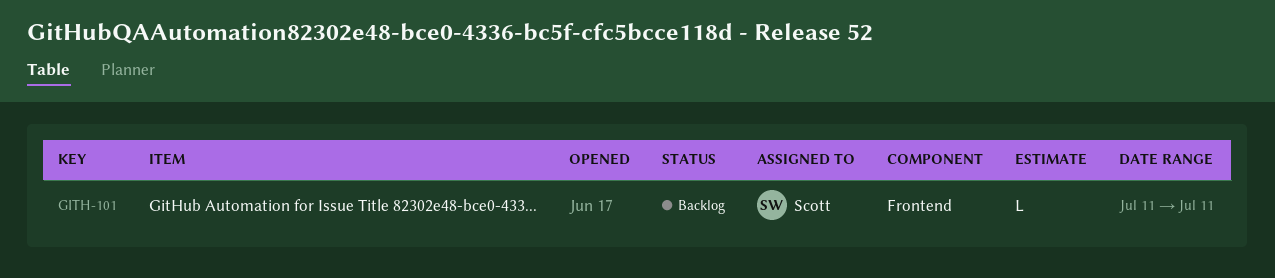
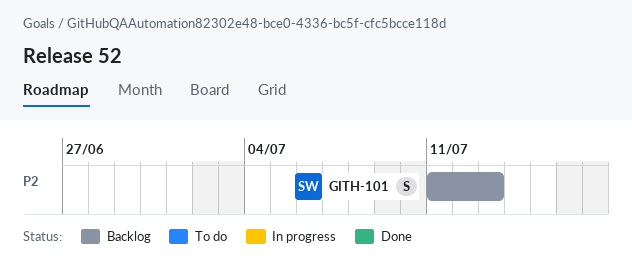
GITH-101, estimate: L -> S
GITH-101, due: Jul 11 -> Jul 13

